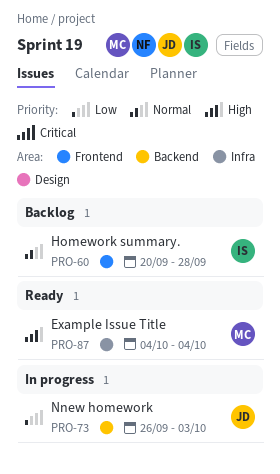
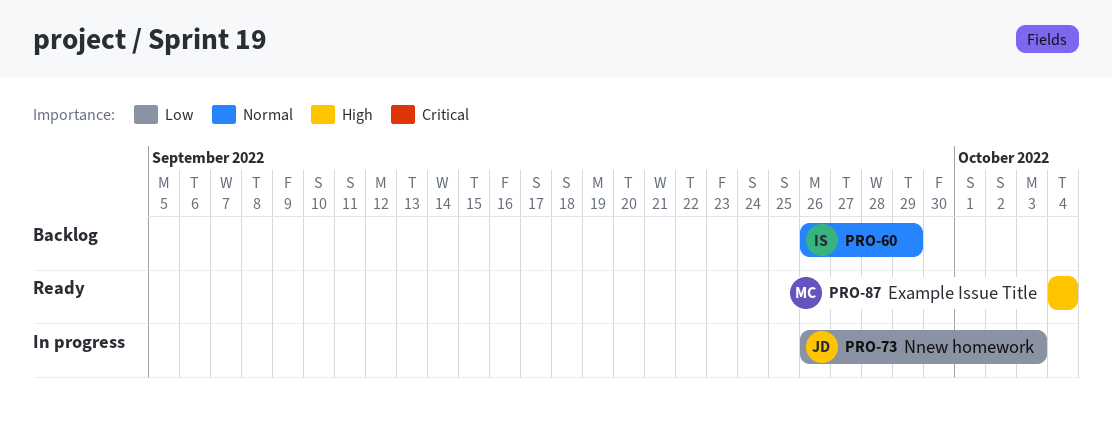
PRO-60, start: Sep 20 -> Sep 26
PRO-60, due: Sep 28 -> Sep 29

